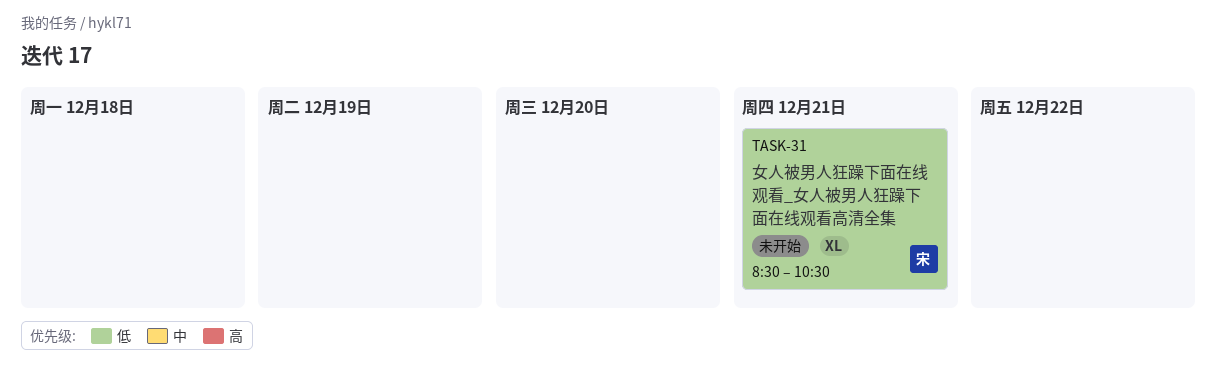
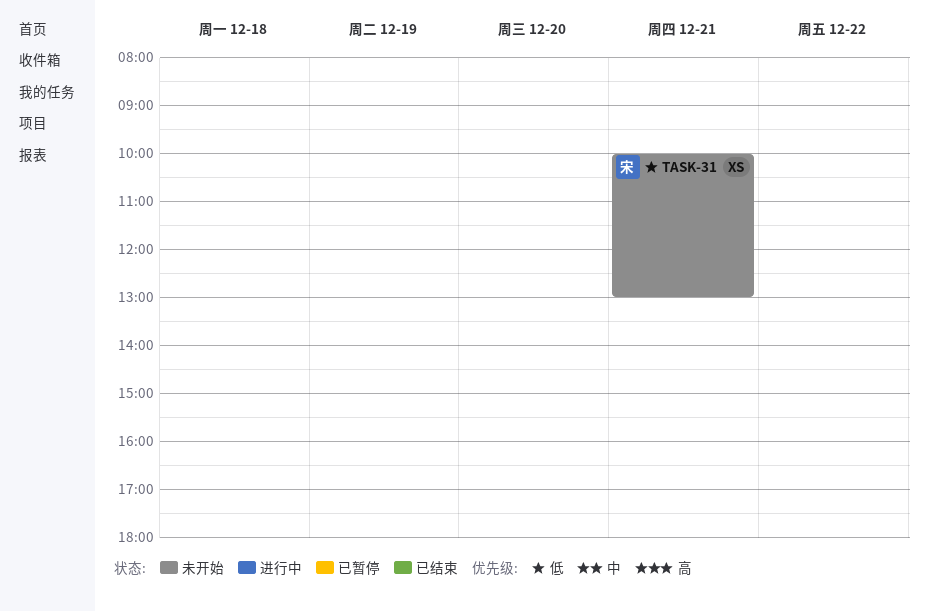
TASK-31, estimate: XL -> XS
TASK-31, begins: 08:30 -> 10:00
TASK-31, ends: 10:30 -> 13:00

